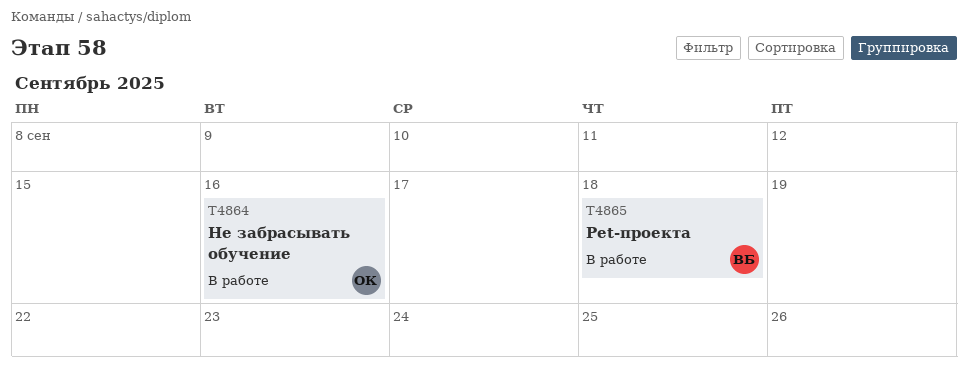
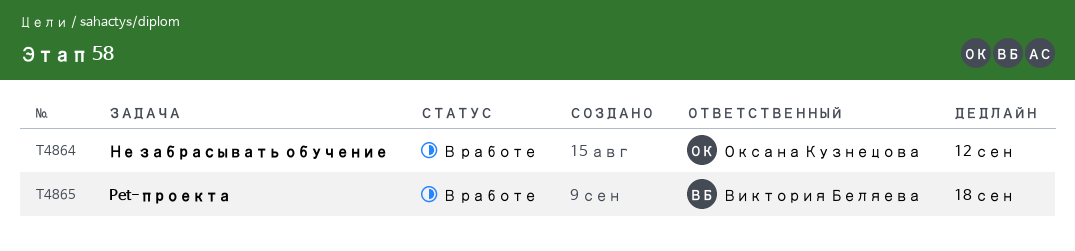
T4864, due: Sep 16 -> Sep 12

